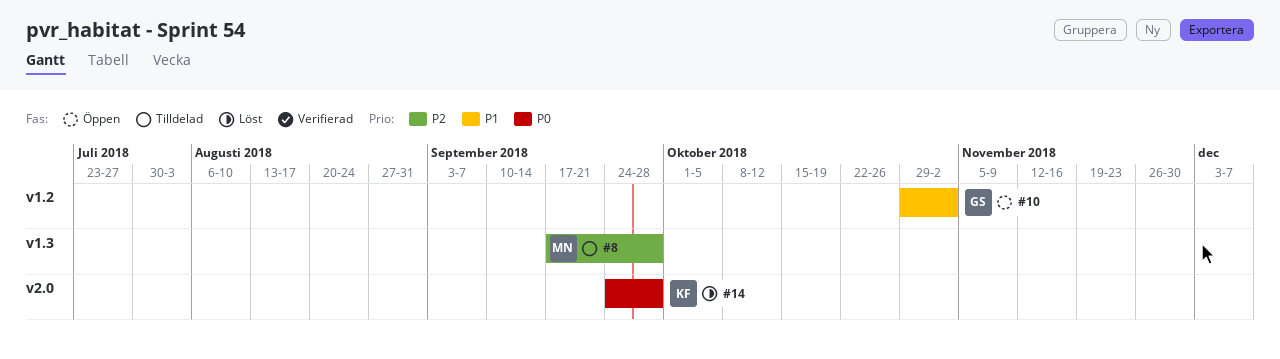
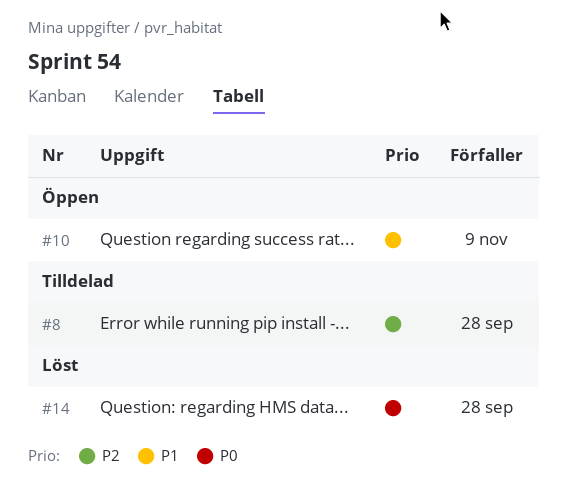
#10, due: Nov 2 -> Nov 9

